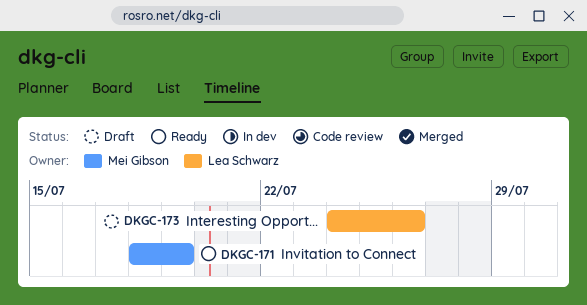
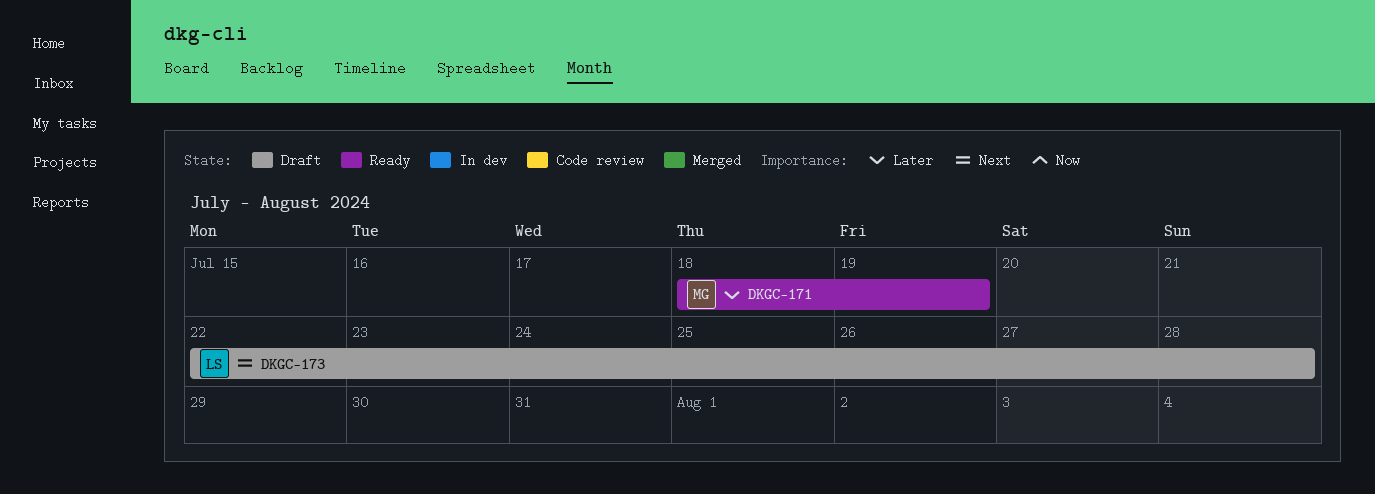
DKGC-173, start: Jul 24 -> Jul 22
DKGC-173, due: Jul 26 -> Jul 28

